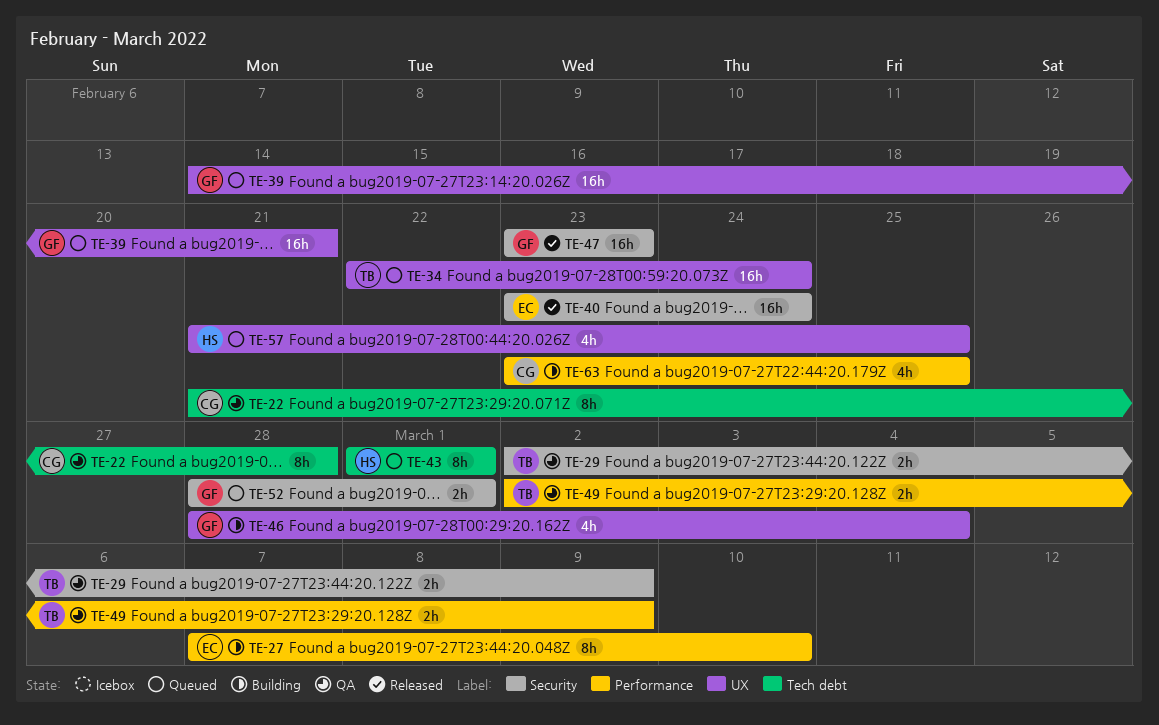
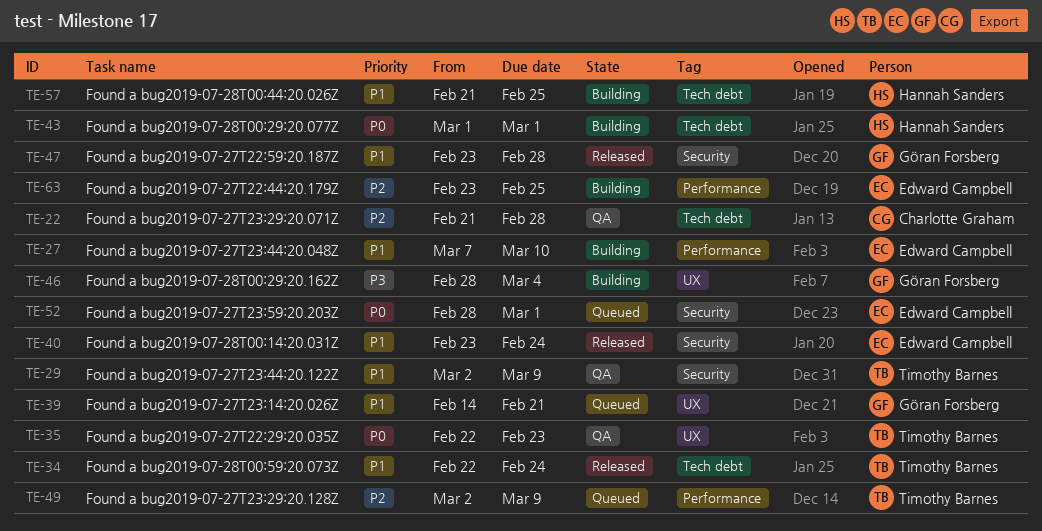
TE-34, status: Queued -> Released
TE-34, label: UX -> Tech debt
TE-35: none -> present
TE-43, status: Queued -> Building
TE-47, due: Feb 23 -> Feb 28
TE-49, status: QA -> Queued
TE-52, owner: Göran Forsberg -> Edward Campbell
TE-57, status: Queued -> Building
TE-57, label: UX -> Tech debt
TE-63, owner: Charlotte Graham -> Edward Campbell

